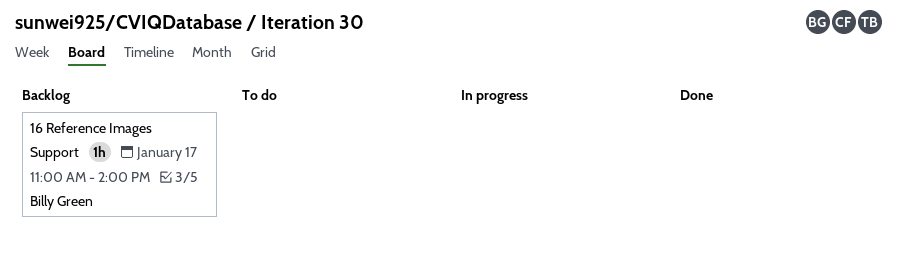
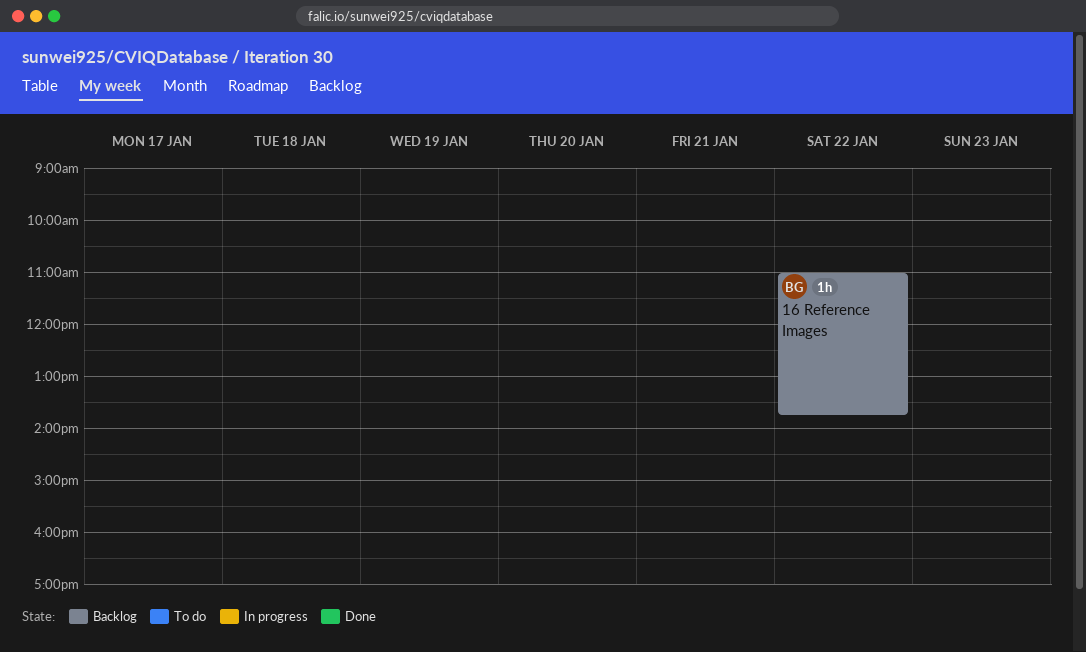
16 Reference Images, day: Jan 17 -> Jan 22
16 Reference Images, ends: 14:00 -> 13:45

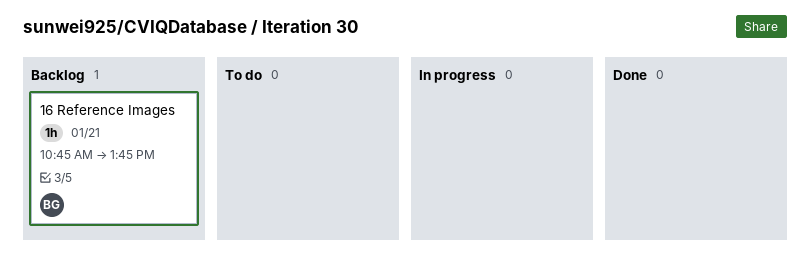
16 Reference Images, day: Jan 22 -> Jan 21
16 Reference Images, begins: 11:00 -> 10:45

